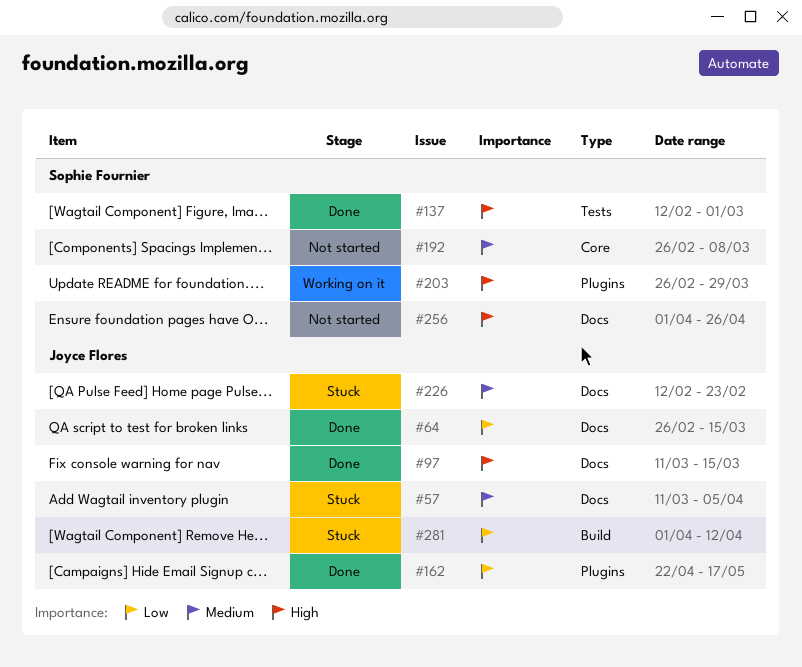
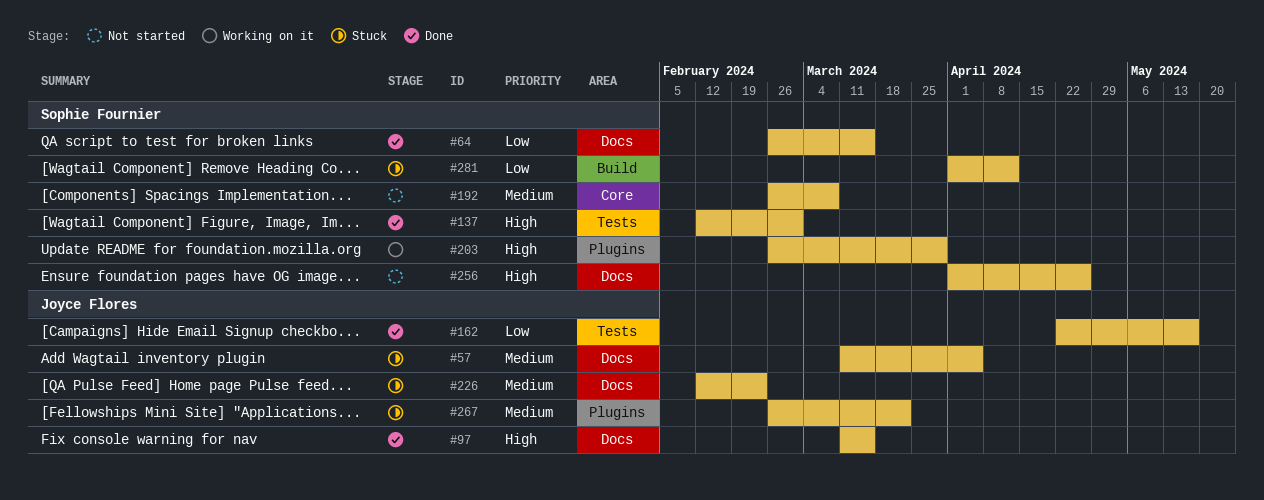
#64, owner: Joyce Flores -> Sophie Fournier
#162, label: Plugins -> Tests
#267: none -> present
#281, owner: Joyce Flores -> Sophie Fournier

